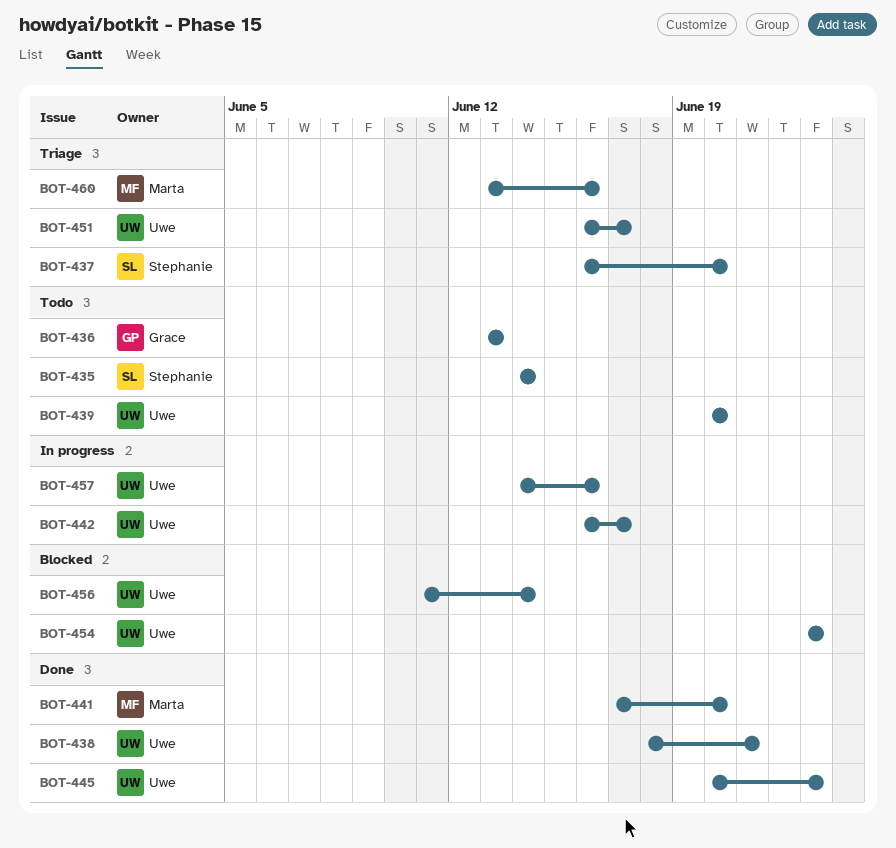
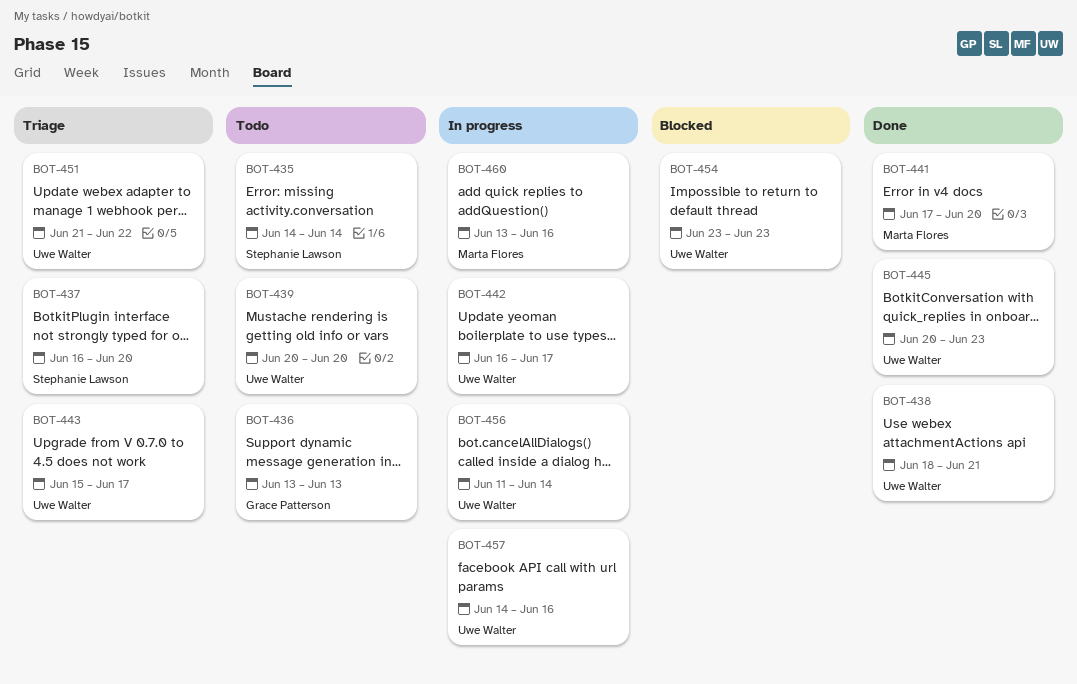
BOT-443: none -> present
BOT-451, start: Jun 16 -> Jun 21
BOT-451, due: Jun 17 -> Jun 22
BOT-456, status: Blocked -> In progress
BOT-460, status: Triage -> In progress

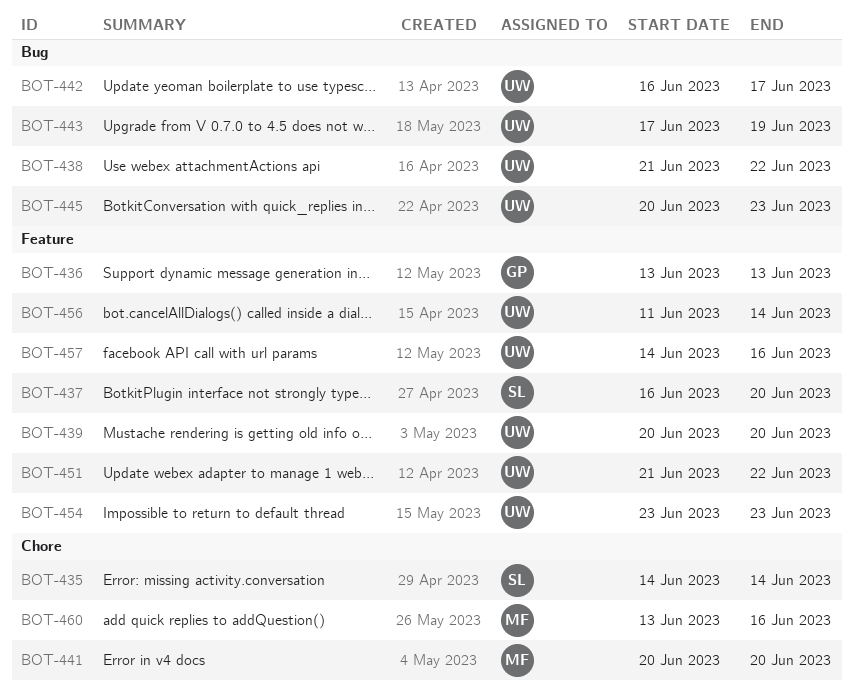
BOT-438, start: Jun 18 -> Jun 21
BOT-438, due: Jun 21 -> Jun 22
BOT-441, start: Jun 17 -> Jun 20
BOT-443, start: Jun 15 -> Jun 17
BOT-443, due: Jun 17 -> Jun 19

